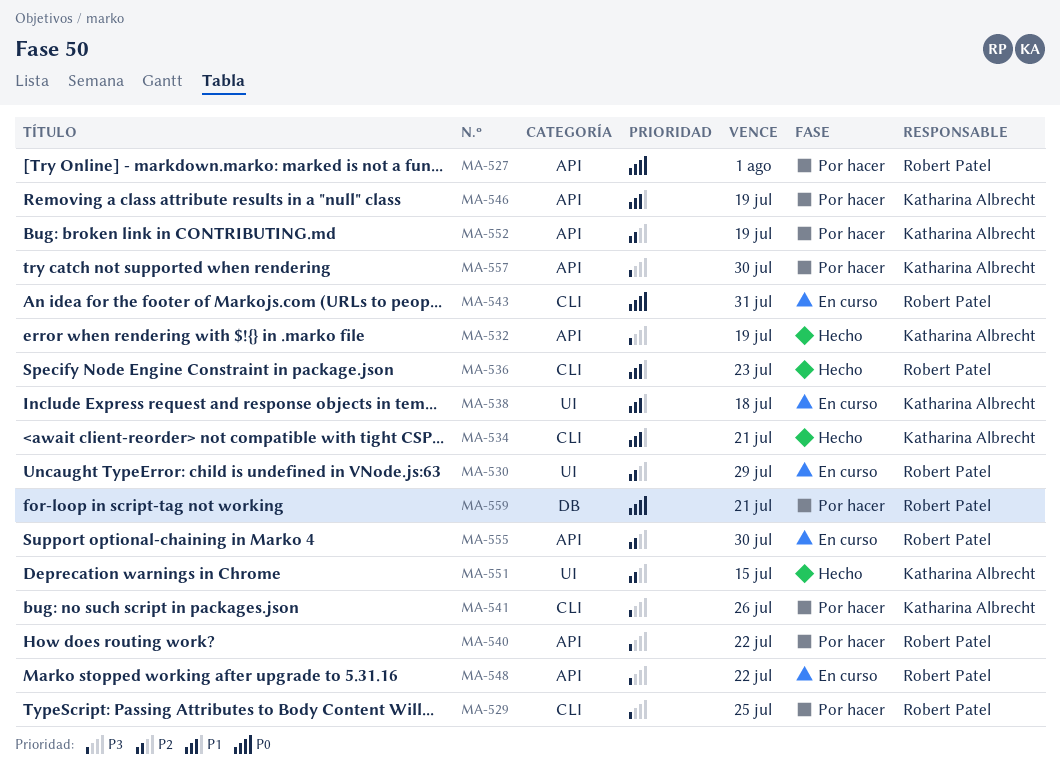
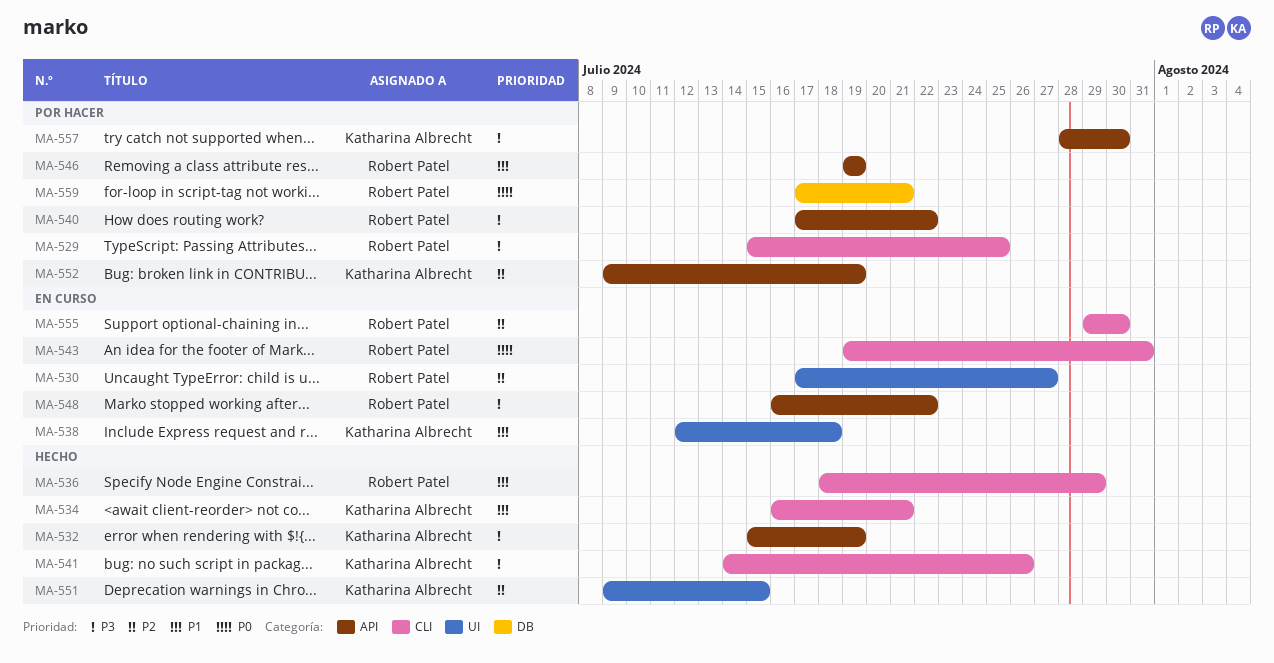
MA-527: present -> none
MA-530, due: Jul 29 -> Jul 27
MA-536, due: Jul 23 -> Jul 29
MA-541, status: Por hacer -> Hecho
MA-546, owner: Katharina Albrecht -> Robert Patel
MA-555, label: API -> CLI

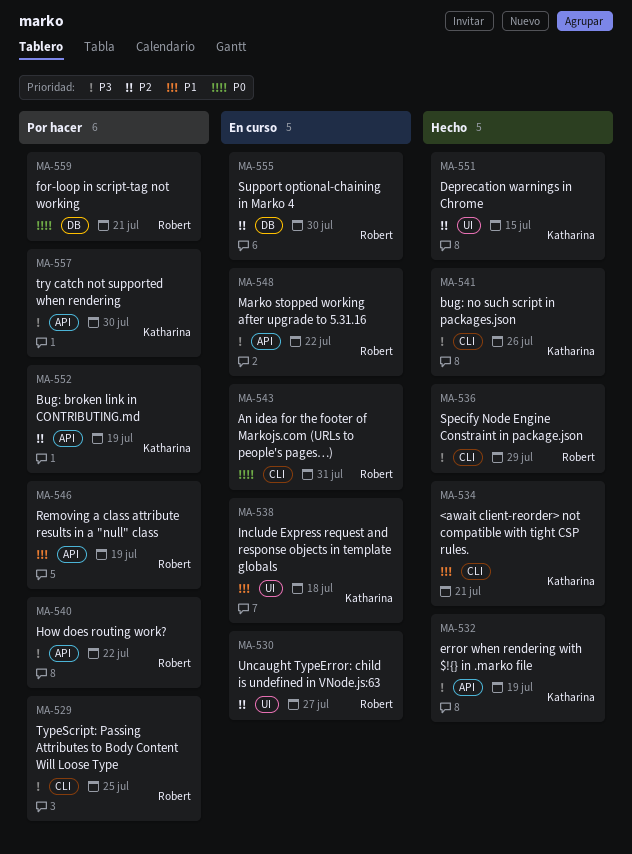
MA-536, priority: P1 -> P3
MA-555, label: CLI -> DB

